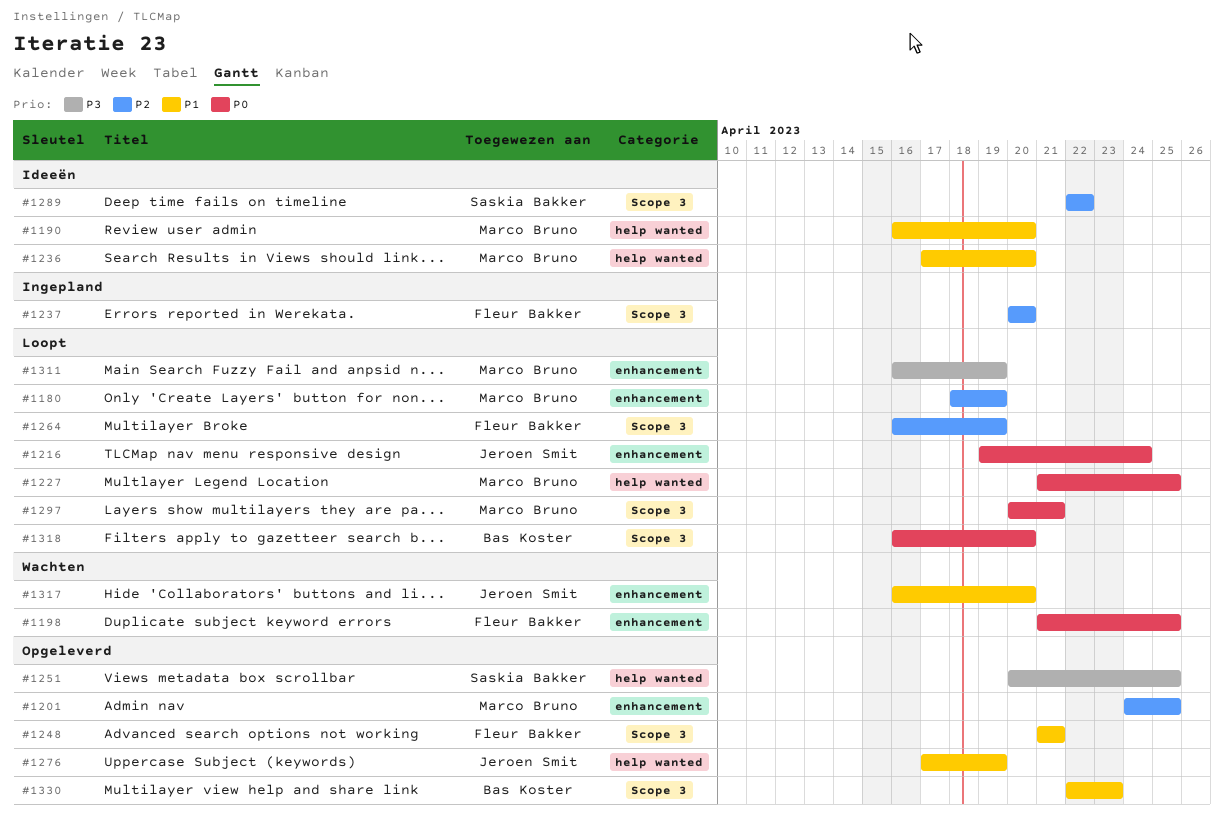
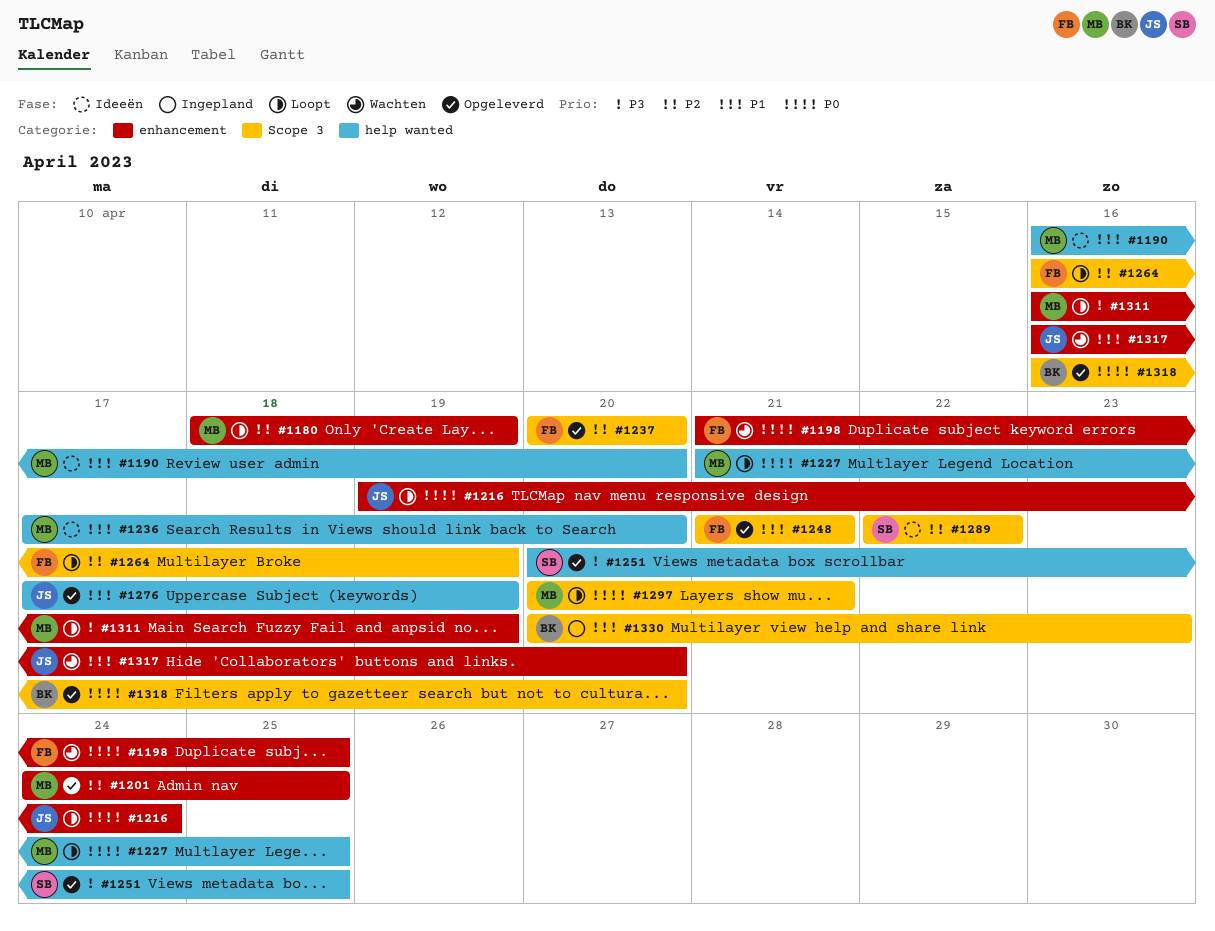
#1237, status: Ingepland -> Opgeleverd
#1318, status: Loopt -> Opgeleverd
#1330, status: Opgeleverd -> Ingepland
#1330, start: Apr 22 -> Apr 20

